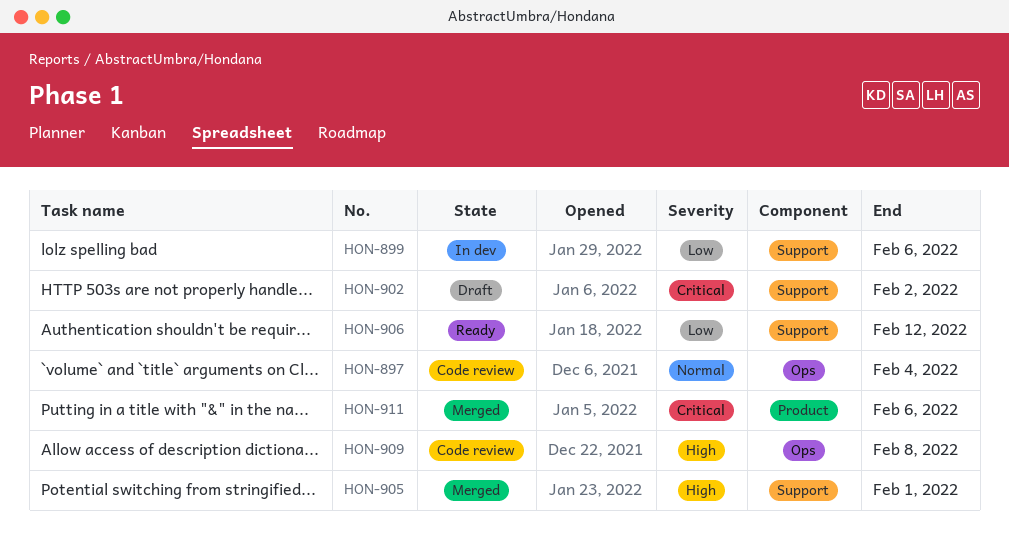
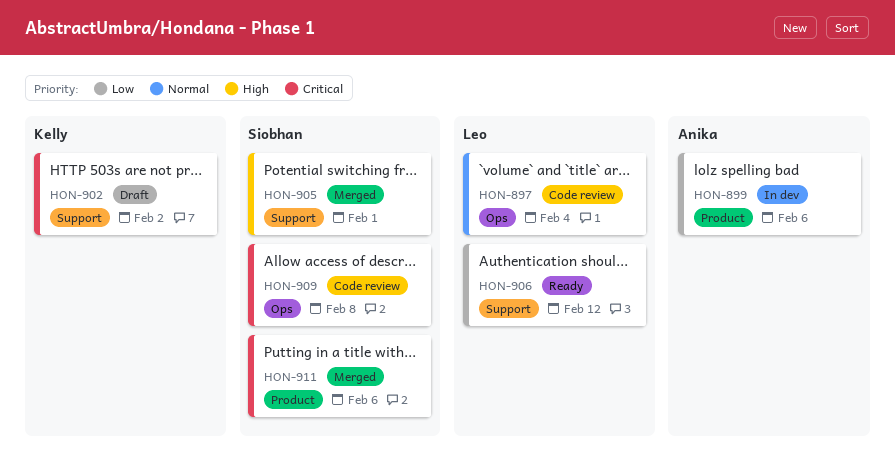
HON-899, label: Support -> Product
HON-909, priority: High -> Critical

